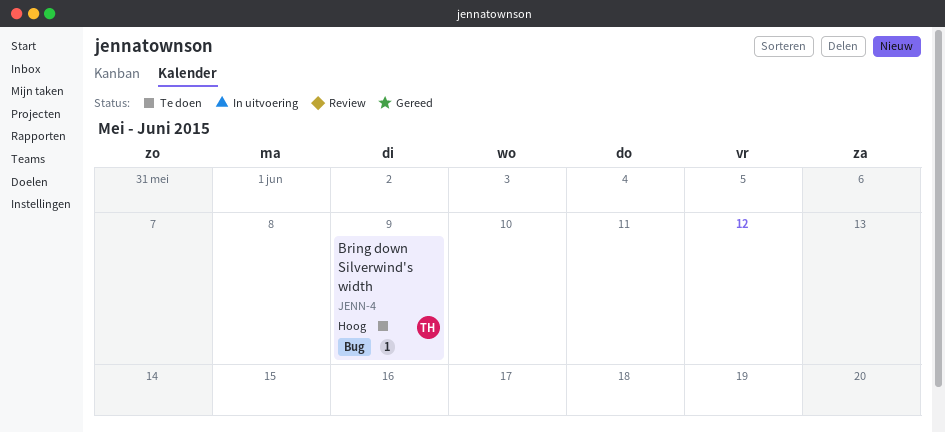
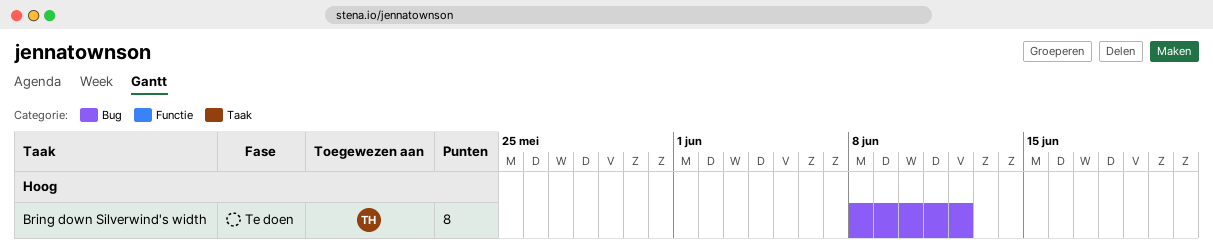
Bring down Silverwind's width, estimate: 1 -> 8
Bring down Silverwind's width, due: Jun 9 -> Jun 12

